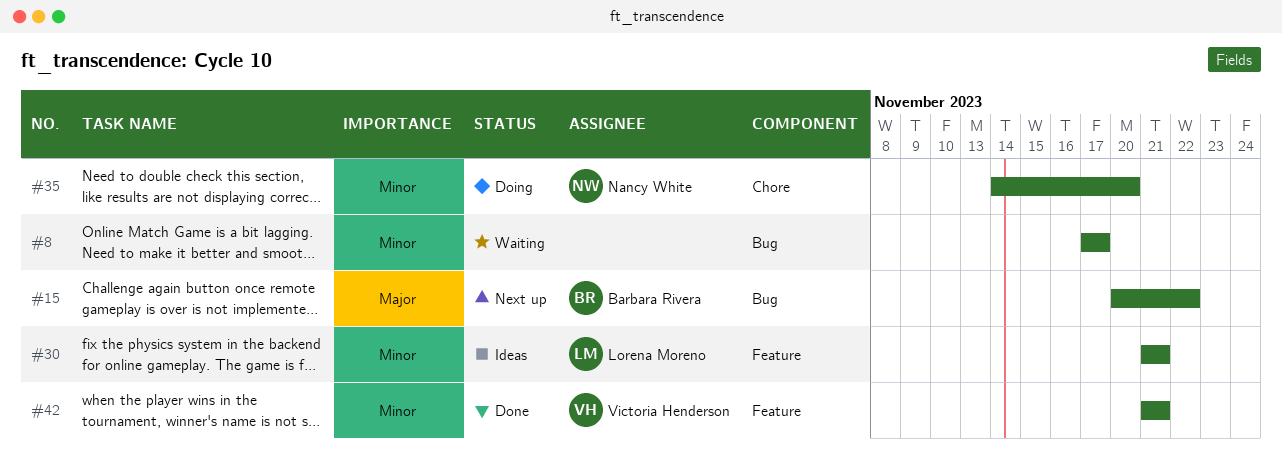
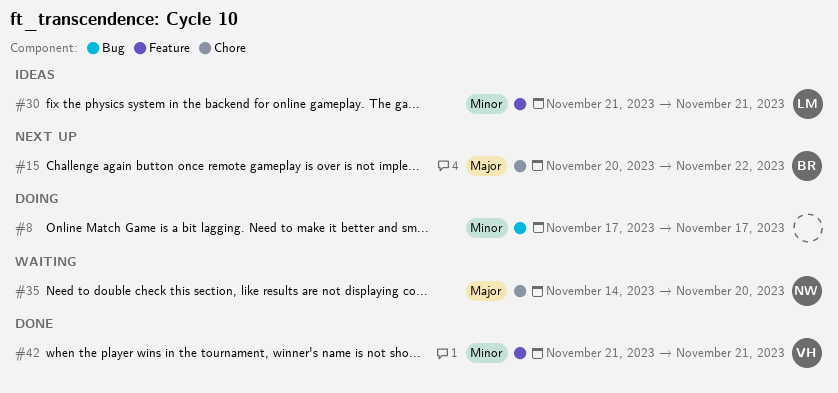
#8, status: Waiting -> Doing
#15, label: Bug -> Chore
#35, status: Doing -> Waiting
#35, priority: Minor -> Major

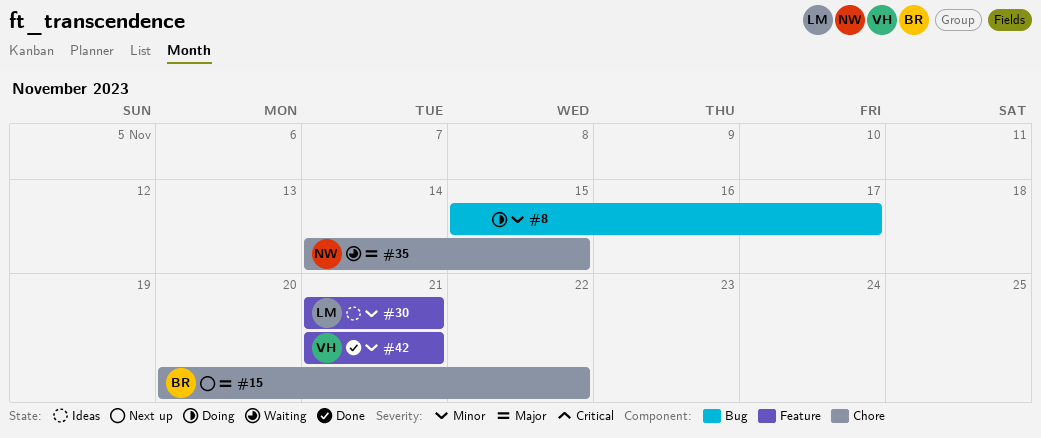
#8, start: Nov 17 -> Nov 15
#35, due: Nov 20 -> Nov 15

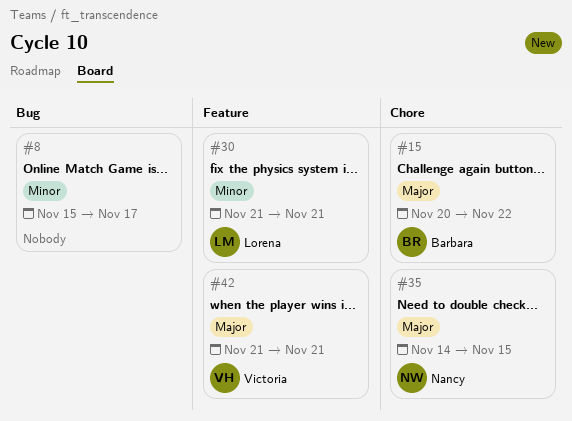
#42, priority: Minor -> Major

